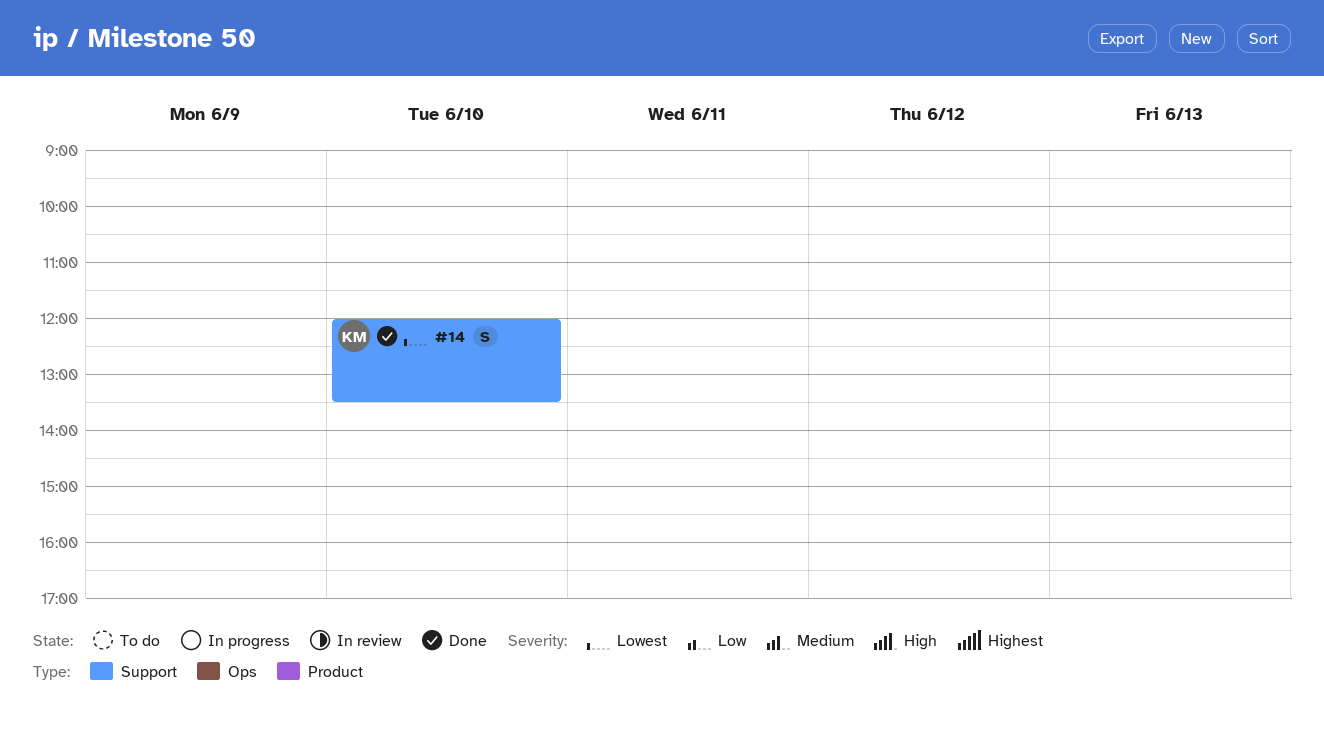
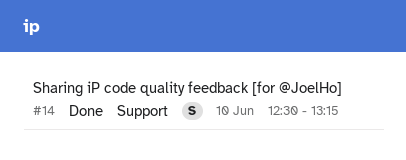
#14, begins: 12:00 -> 12:30
#14, ends: 13:30 -> 13:15

